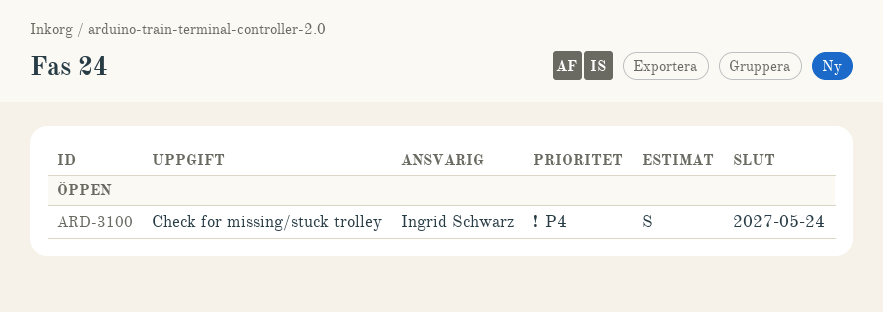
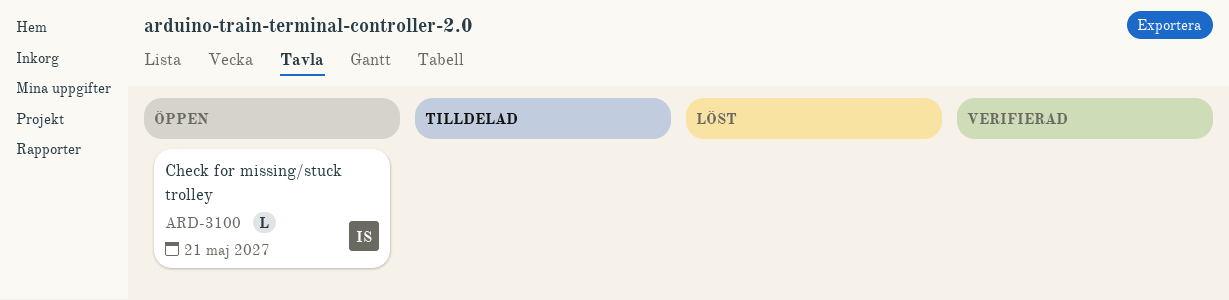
ARD-3100, estimate: S -> L
ARD-3100, due: May 24 -> May 21

